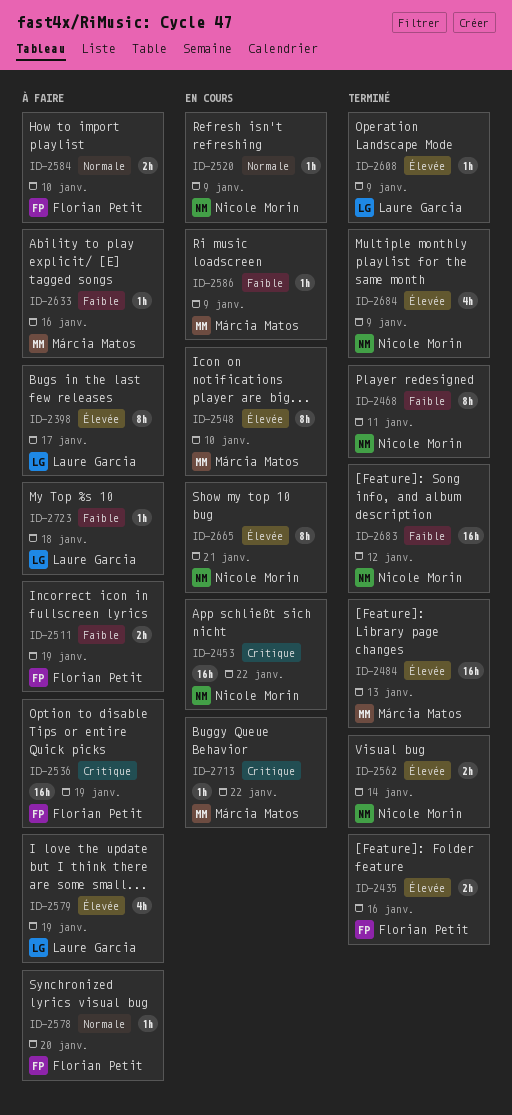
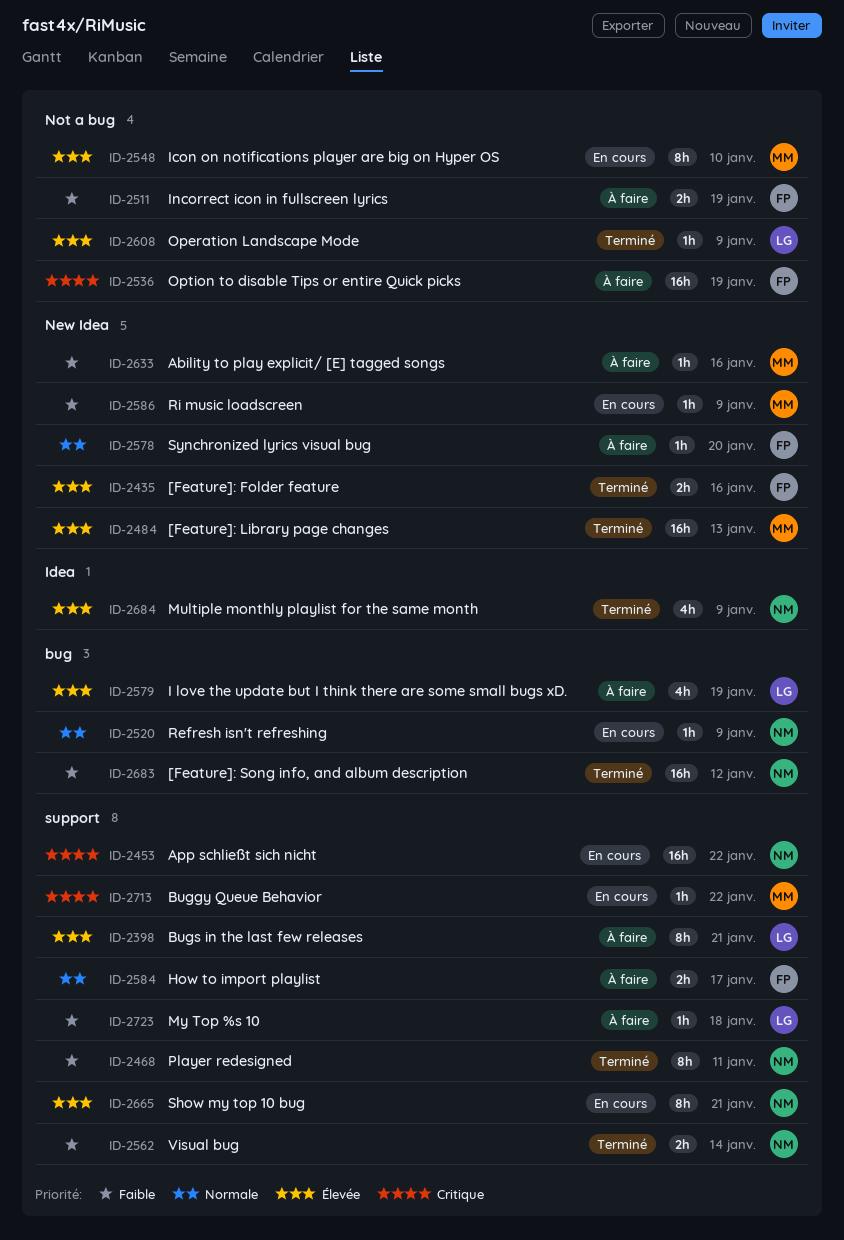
ID-2398, due: Jan 17 -> Jan 21
ID-2562, priority: Élevée -> Faible
ID-2584, due: Jan 10 -> Jan 17

